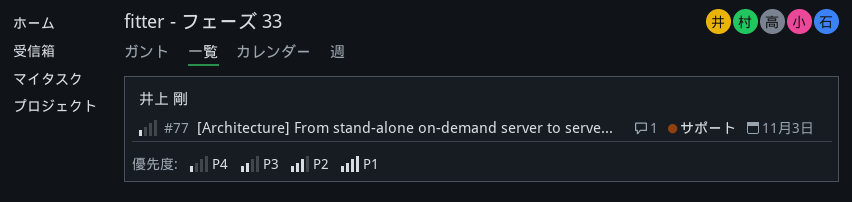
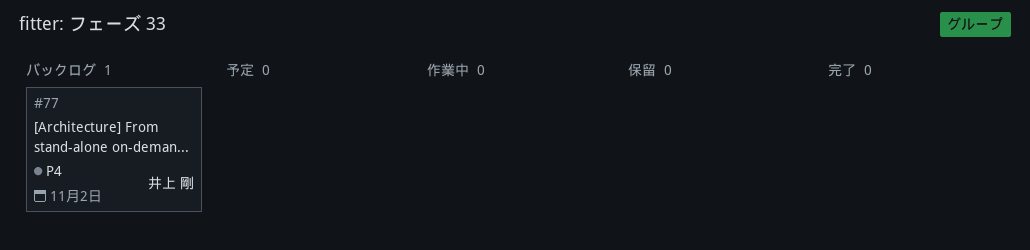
#77, due: Nov 3 -> Nov 2

